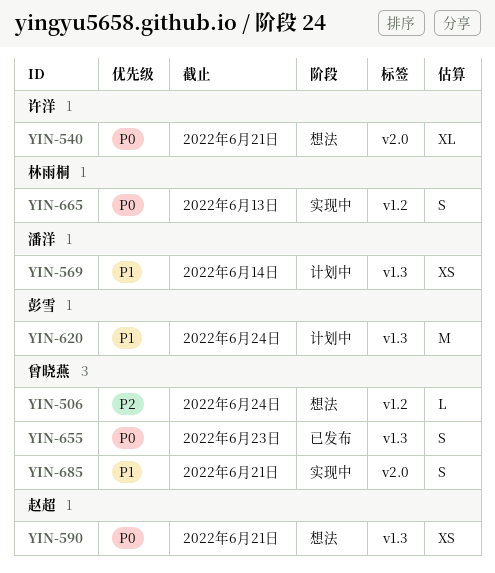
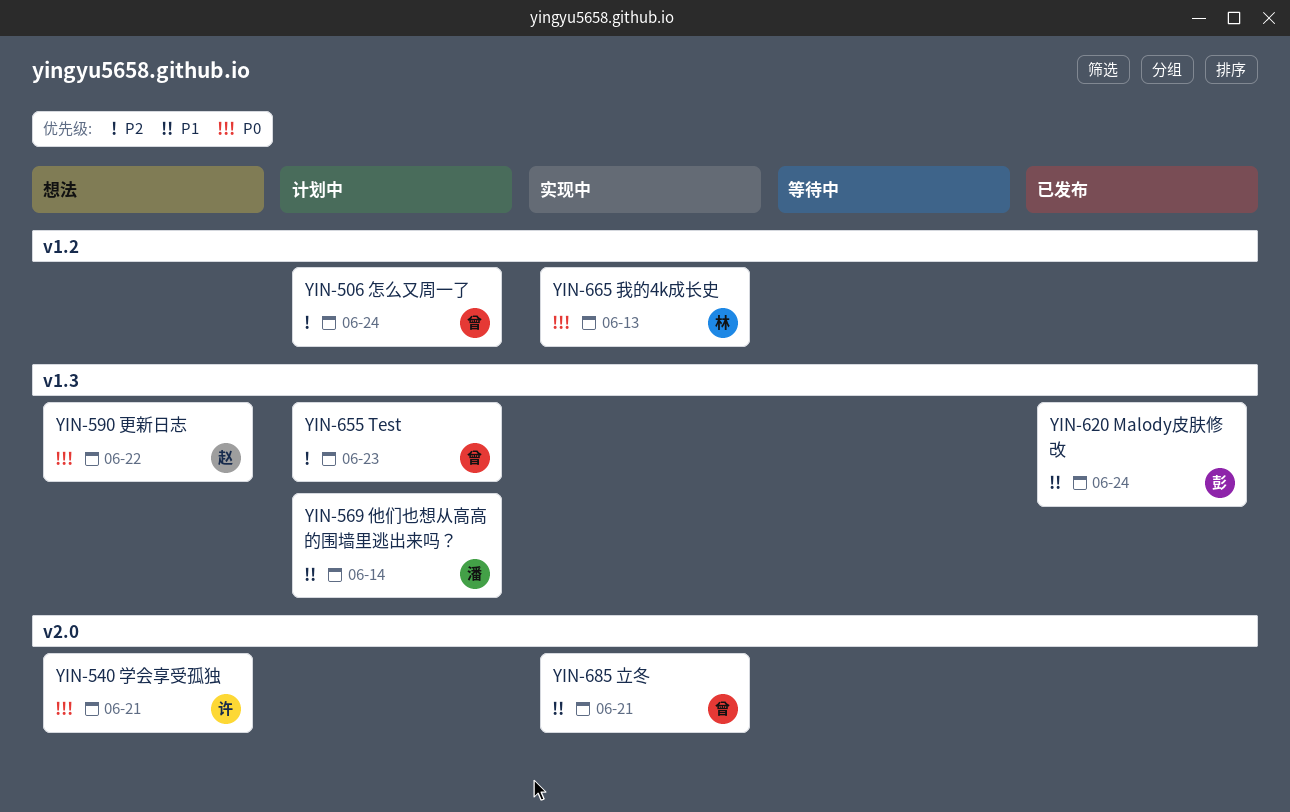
YIN-506, status: 想法 -> 计划中
YIN-590, due: Jun 21 -> Jun 22
YIN-620, status: 计划中 -> 已发布
YIN-655, status: 已发布 -> 计划中
YIN-655, priority: P0 -> P2

